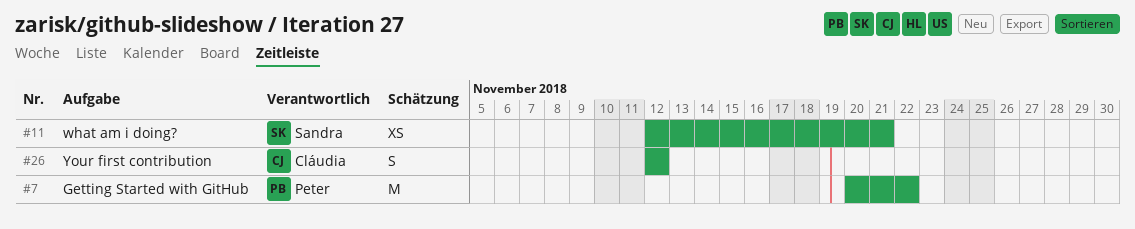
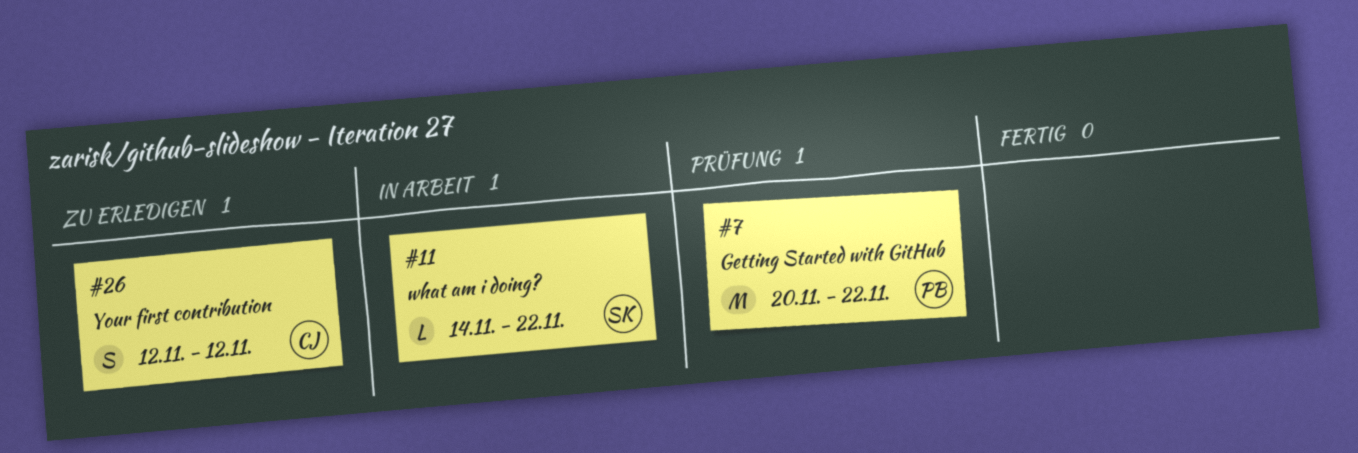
#11, estimate: XS -> L
#11, start: Nov 12 -> Nov 14
#11, due: Nov 21 -> Nov 22

